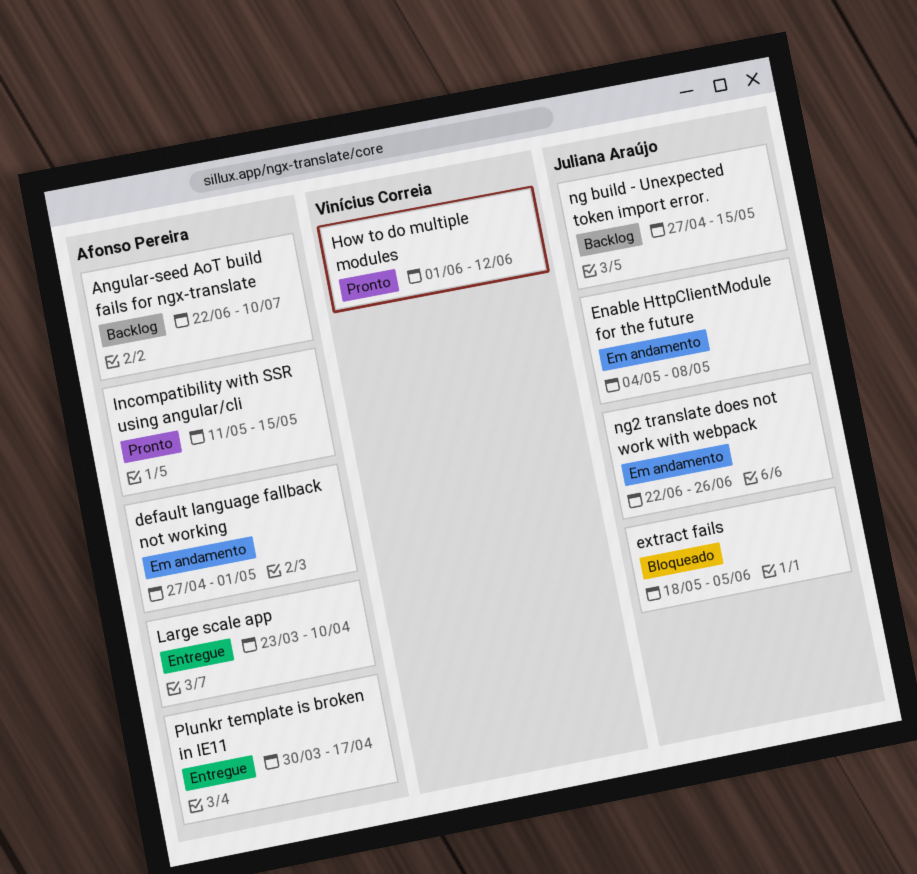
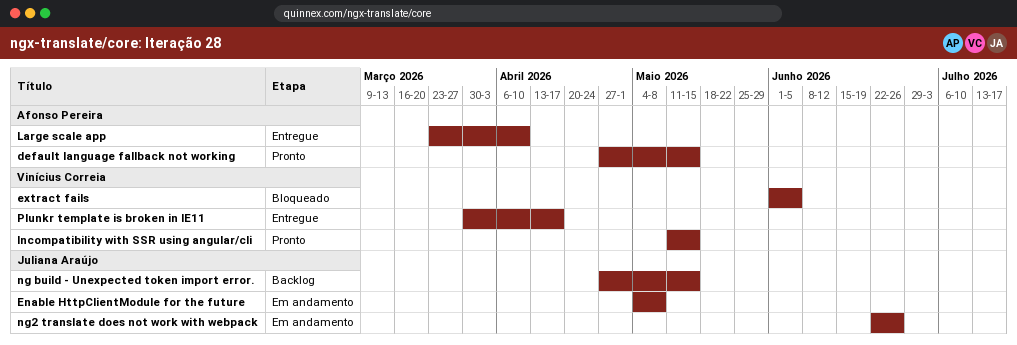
Angular-seed AoT build fails for ngx-translate: present -> none
default language fallback not working, status: Em andamento -> Pronto
default language fallback not working, due: May 1 -> May 15
extract fails, owner: Juliana Araújo -> Vinícius Correia
extract fails, start: May 18 -> Jun 1
How to do multiple modules: present -> none
Incompatibility with SSR using angular/cli, owner: Afonso Pereira -> Vinícius Correia
Plunkr template is broken in IE11, owner: Afonso Pereira -> Vinícius Correia

